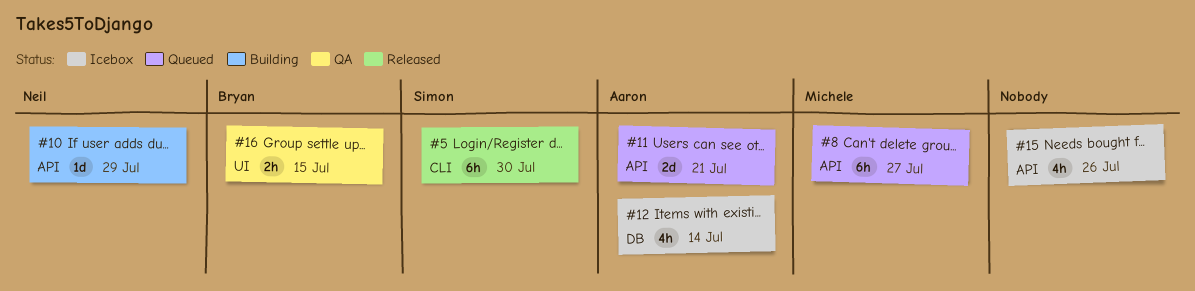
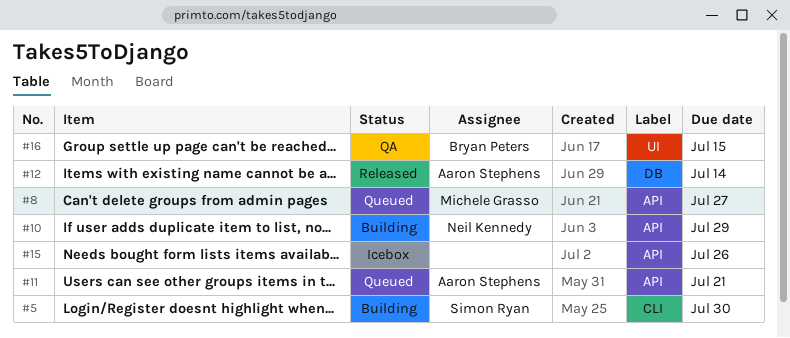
#5, status: Released -> Building
#12, status: Icebox -> Released

